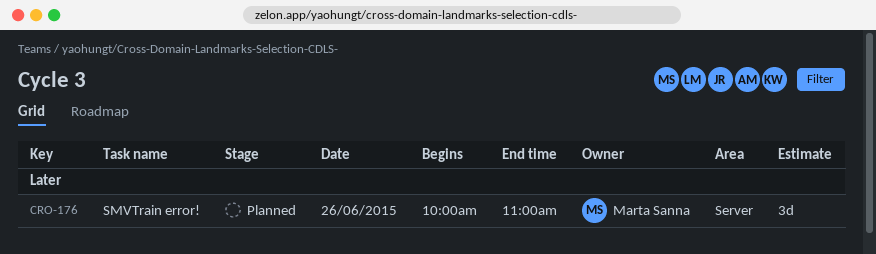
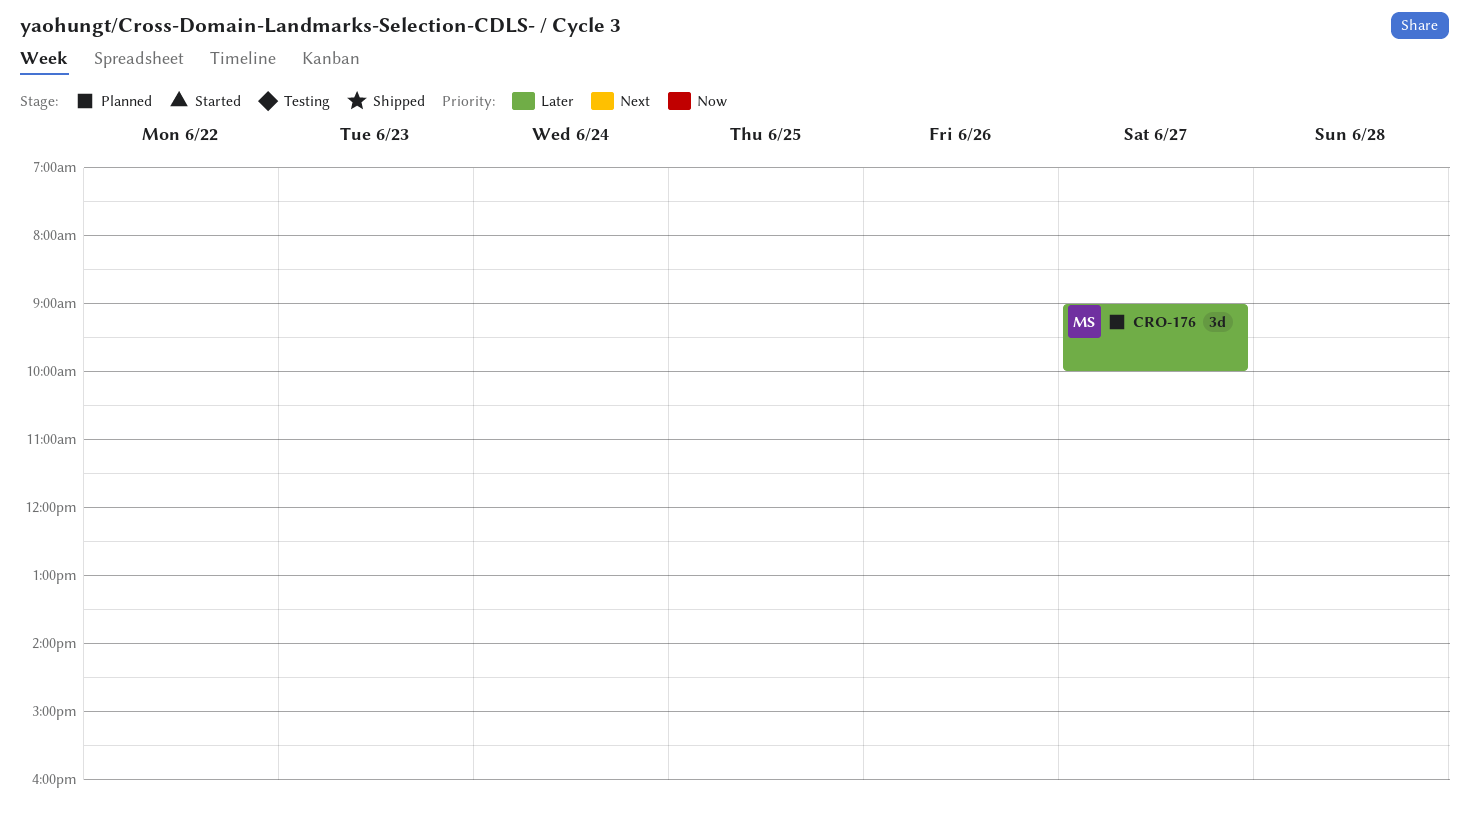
CRO-176, day: Jun 26 -> Jun 27
CRO-176, begins: 10:00 -> 09:00
CRO-176, ends: 11:00 -> 10:00

